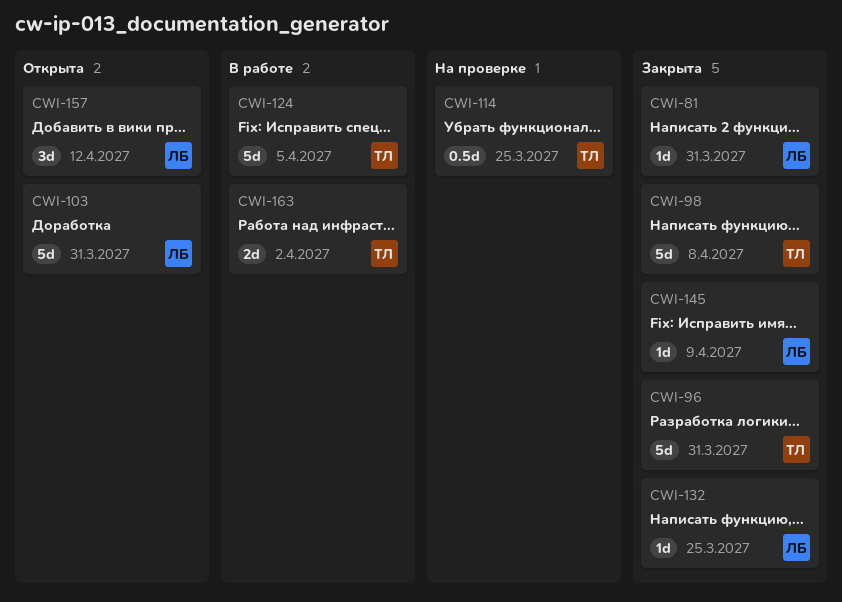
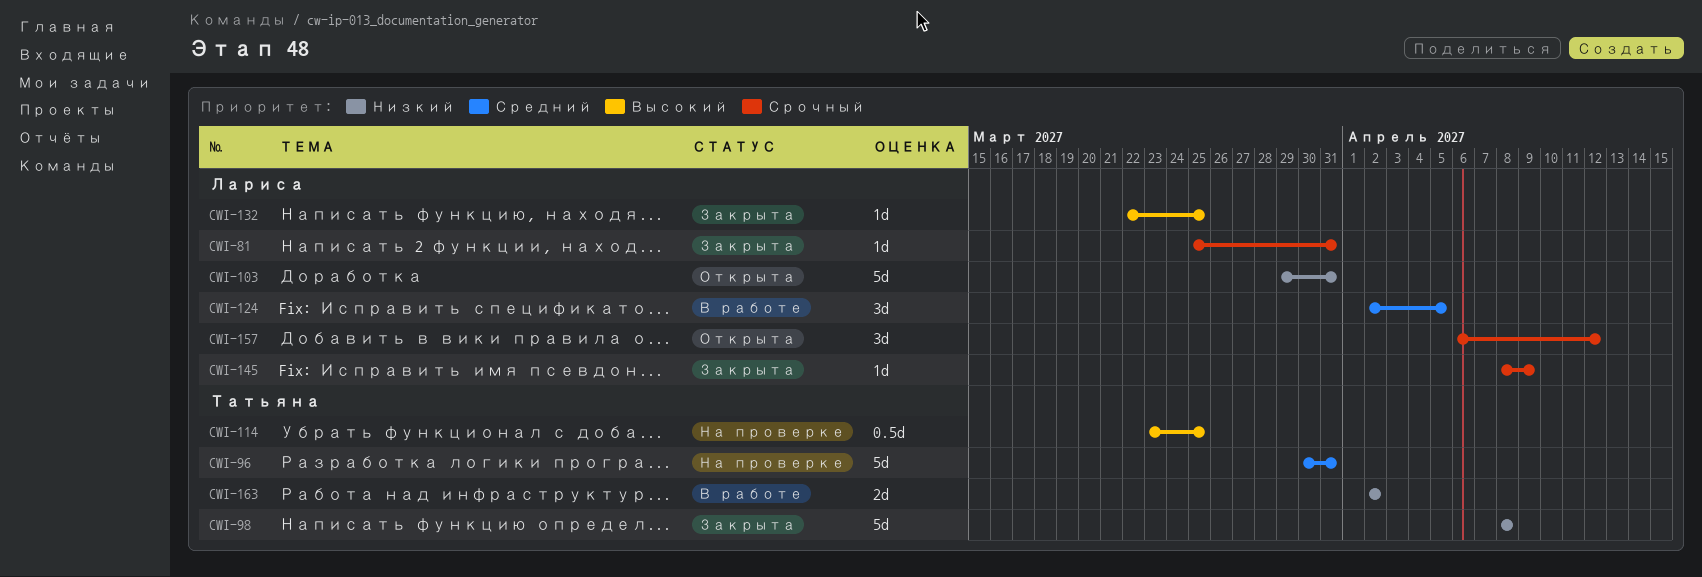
CWI-96, status: Закрыта -> На проверке
CWI-124, owner: Татьяна -> Лариса
CWI-124, estimate: 5d -> 3d

